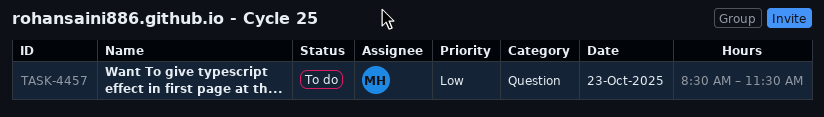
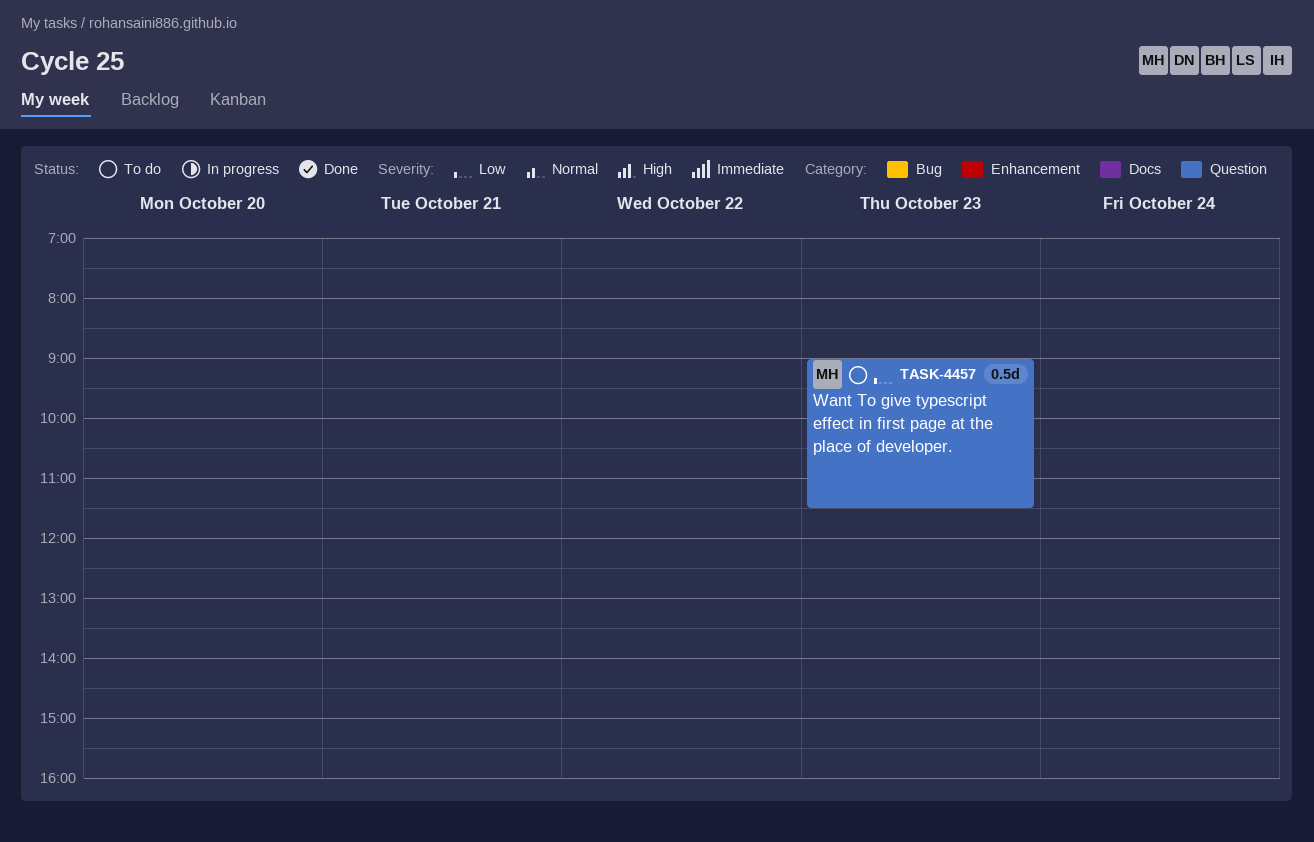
TASK-4457, begins: 08:30 -> 09:00

